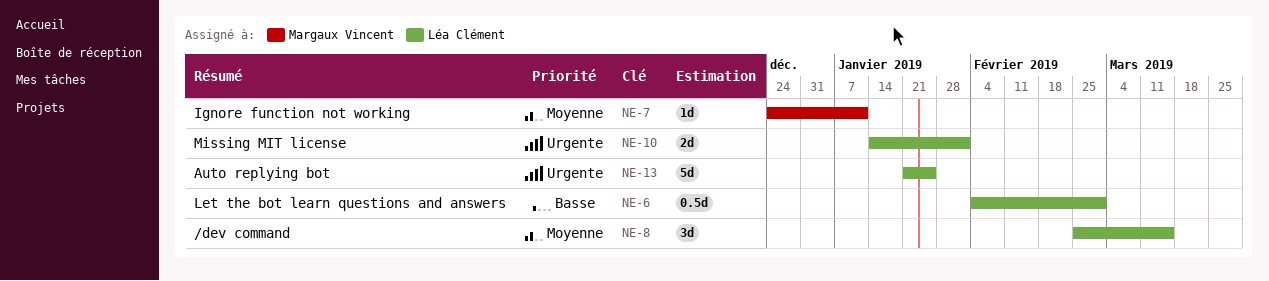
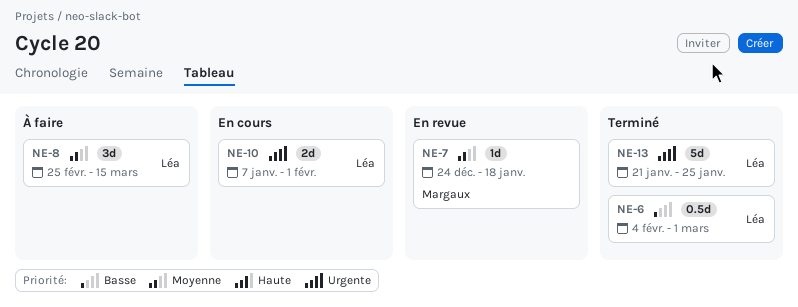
NE-7, due: Jan 11 -> Jan 18
NE-10, start: Jan 14 -> Jan 7

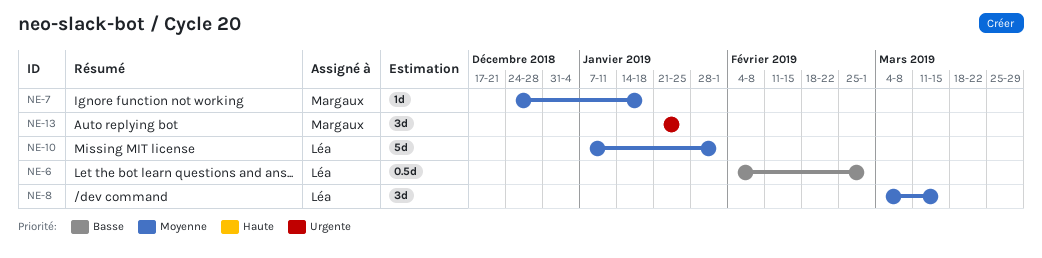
NE-8, start: Feb 25 -> Mar 4
NE-10, priority: Urgente -> Moyenne
NE-10, estimate: 2d -> 5d
NE-13, owner: Léa -> Margaux
NE-13, estimate: 5d -> 3d

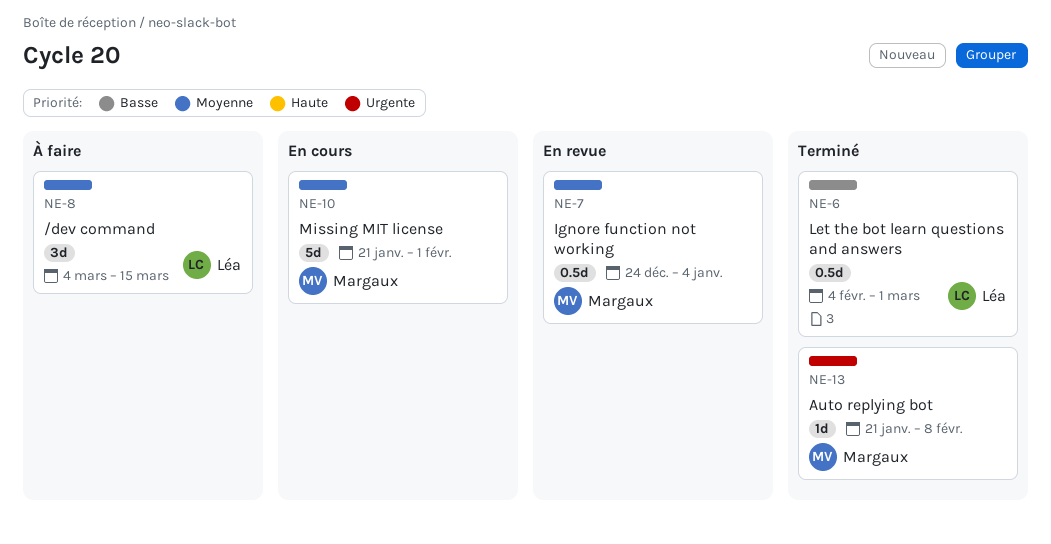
NE-7, estimate: 1d -> 0.5d
NE-7, due: Jan 18 -> Jan 4
NE-10, owner: Léa -> Margaux
NE-10, start: Jan 7 -> Jan 21
NE-13, estimate: 3d -> 1d
NE-13, due: Jan 25 -> Feb 8

